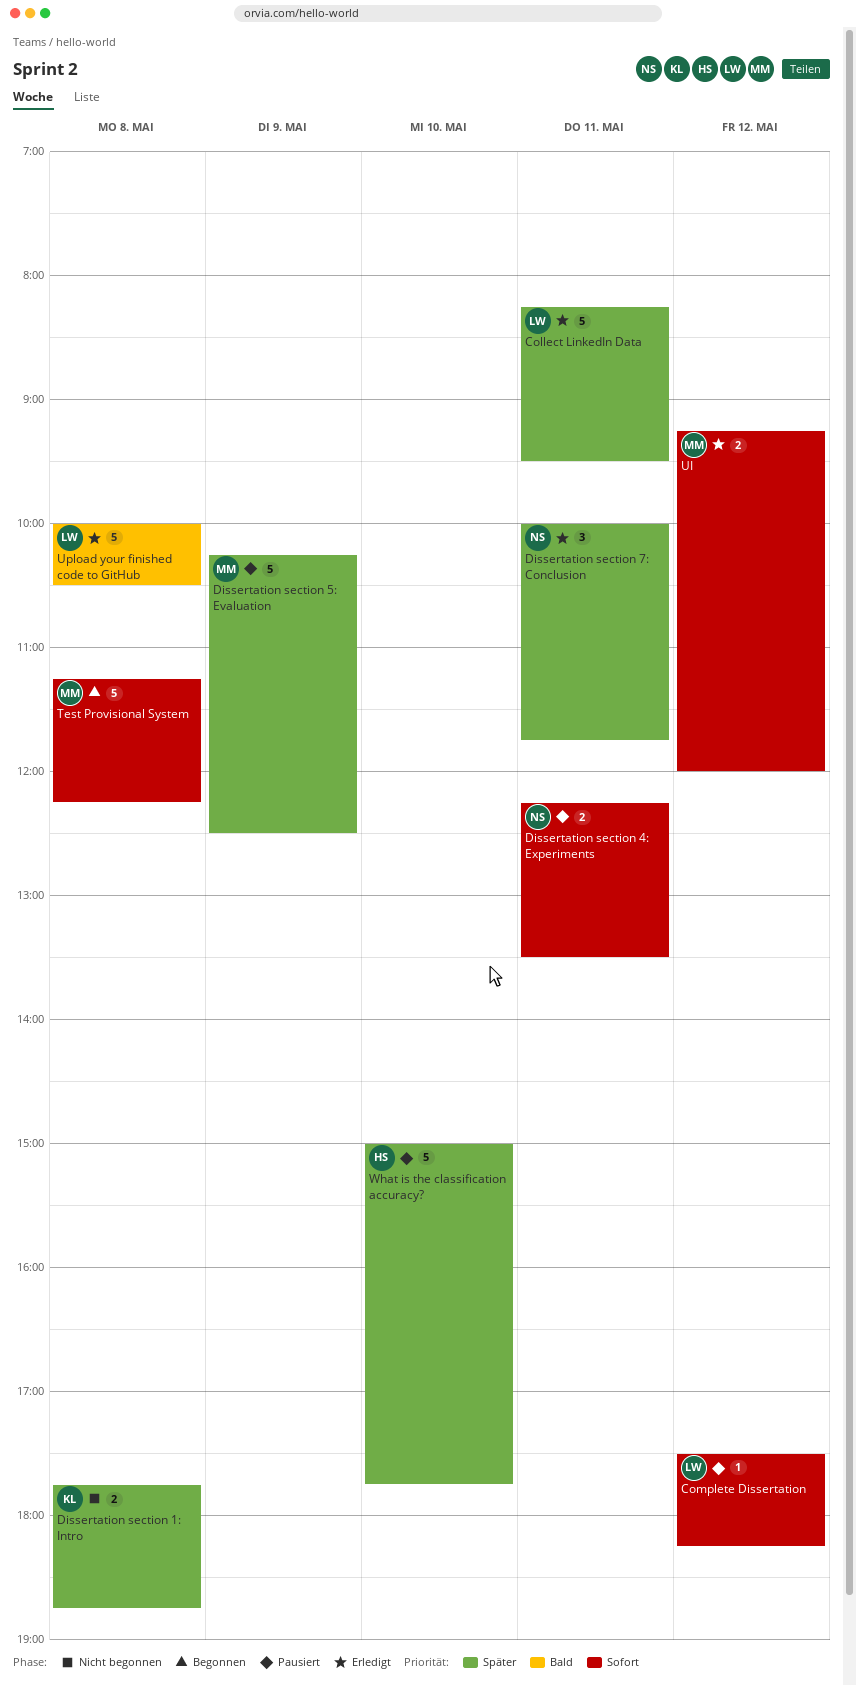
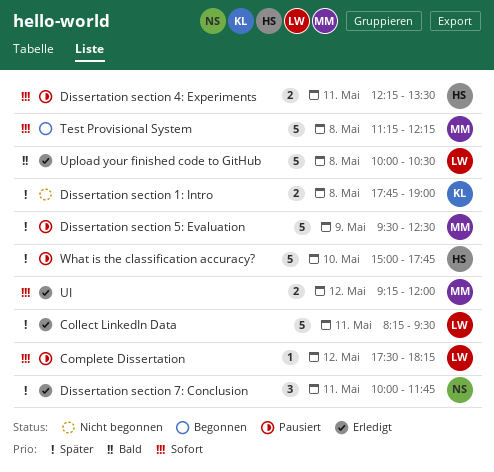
Dissertation section 1: Intro, ends: 18:45 -> 19:00
Dissertation section 4: Experiments, owner: NS -> HS
Dissertation section 5: Evaluation, begins: 10:15 -> 09:30

